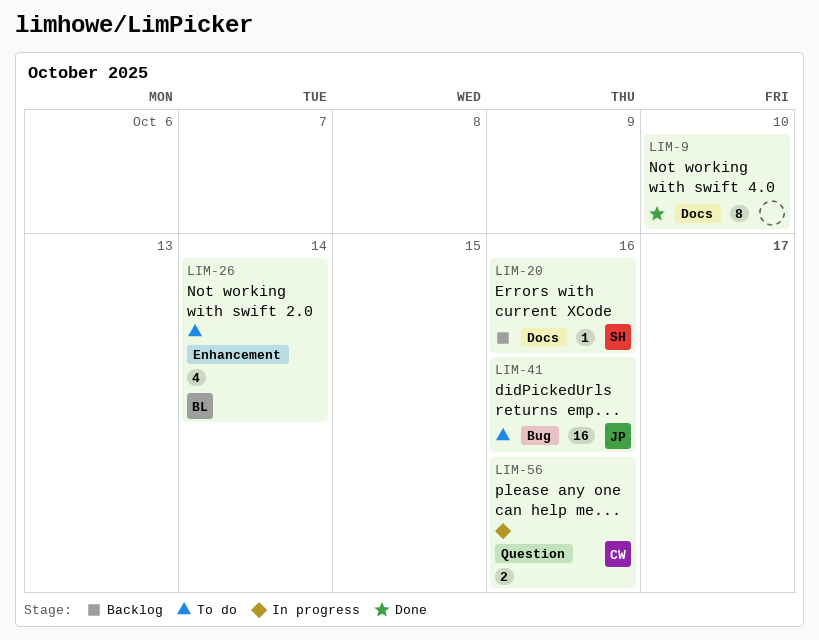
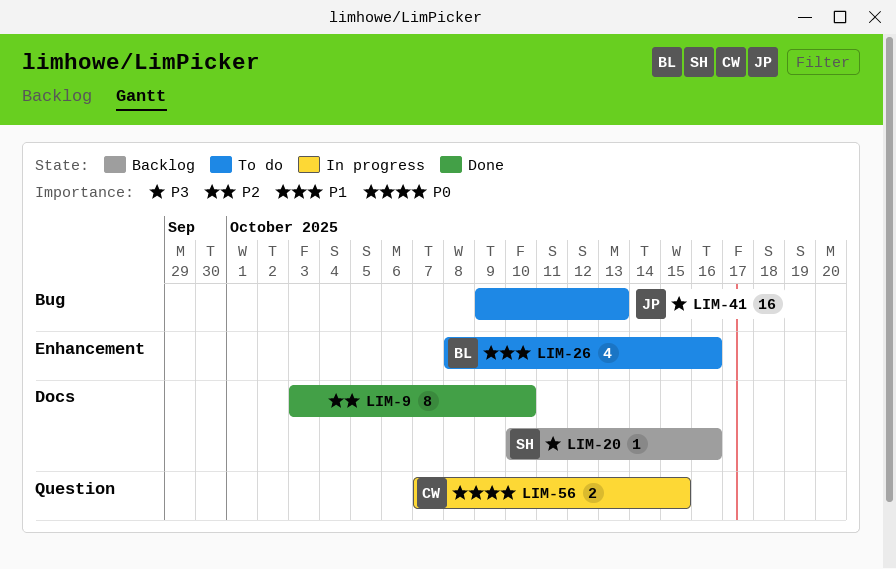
LIM-26, due: Oct 14 -> Oct 16
LIM-41, due: Oct 16 -> Oct 13
LIM-56, due: Oct 16 -> Oct 15

